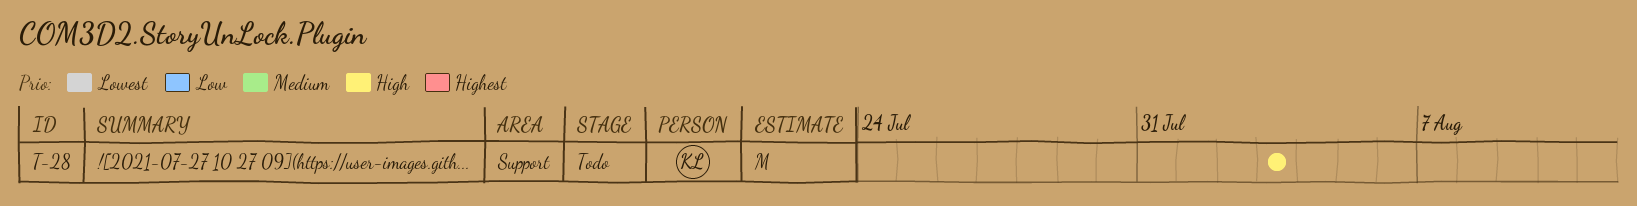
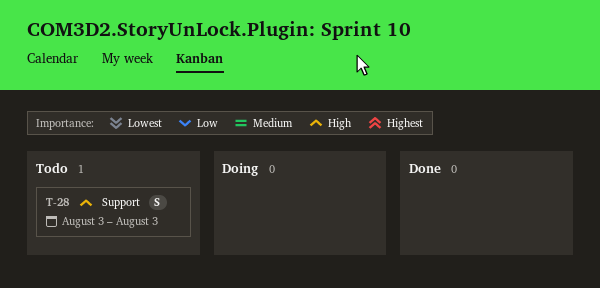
T-28, estimate: M -> S

